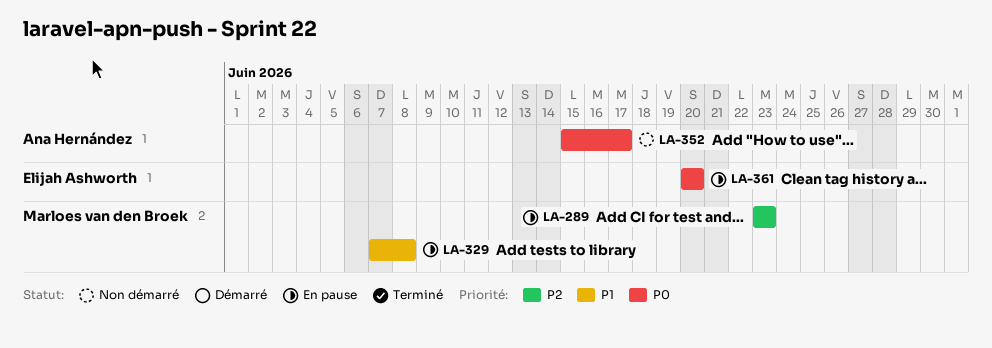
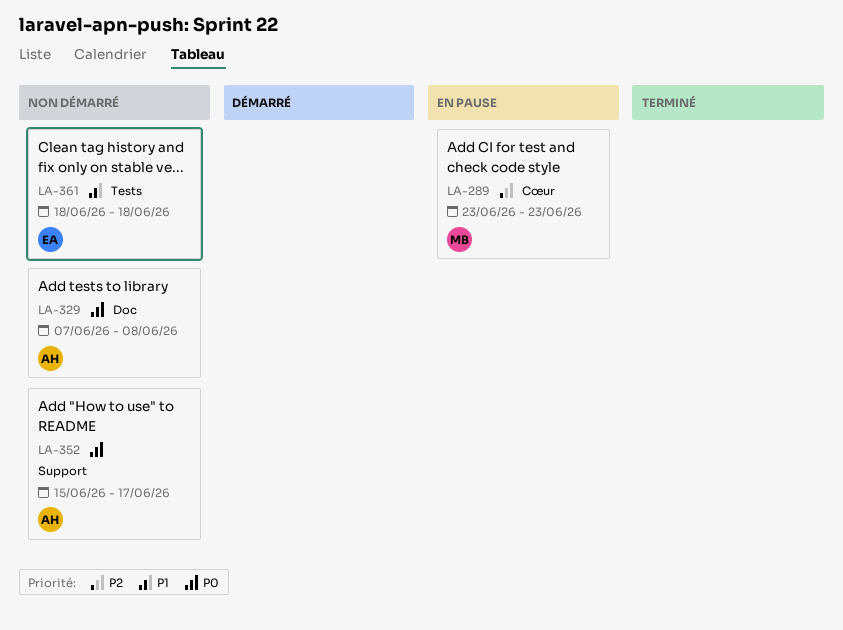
LA-329, status: En pause -> Non démarré
LA-329, owner: Marloes van den Broek -> Ana Hernández
LA-329, priority: P1 -> P0
LA-361, status: En pause -> Non démarré
LA-361, priority: P0 -> P1
LA-361, start: Jun 20 -> Jun 18
LA-361, due: Jun 20 -> Jun 18

